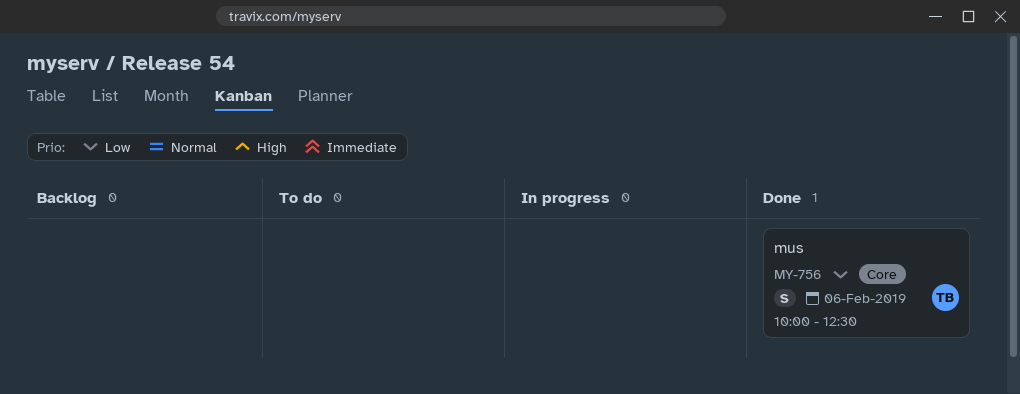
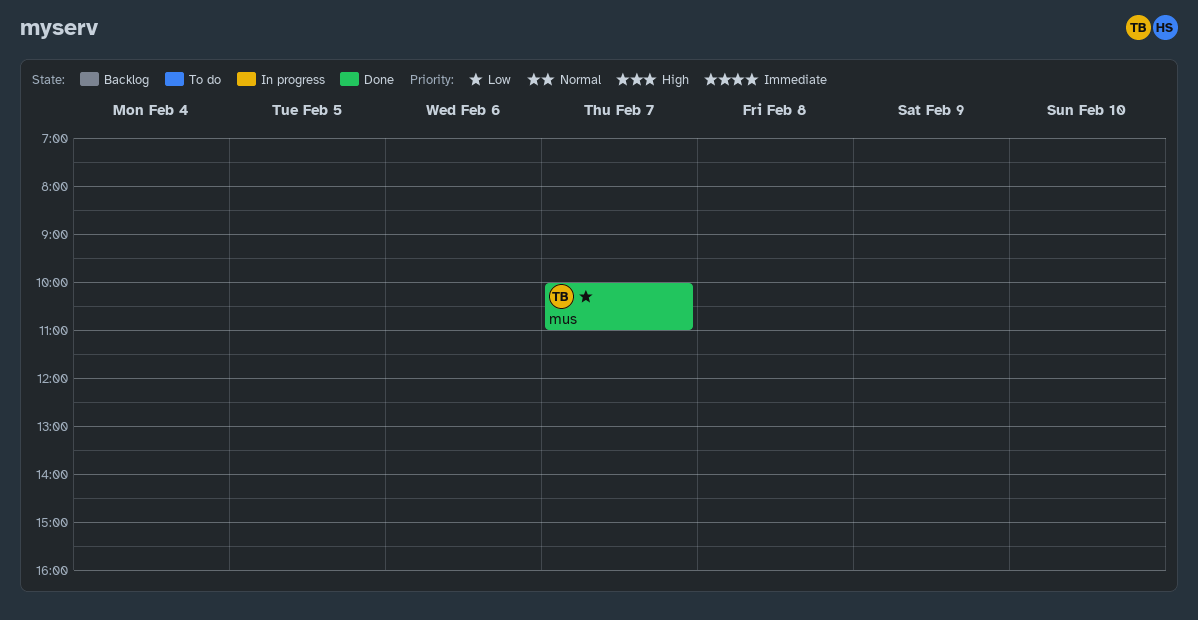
mus, day: Feb 6 -> Feb 7
mus, ends: 12:30 -> 11:00

